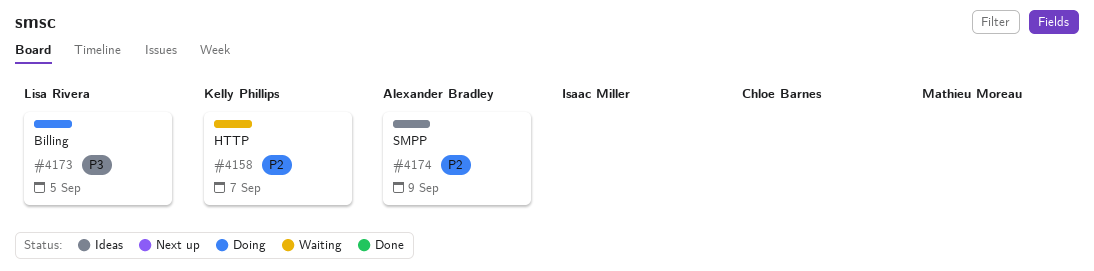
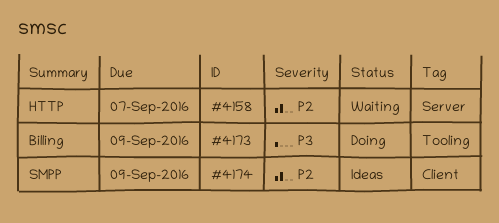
#4173, due: Sep 5 -> Sep 9

